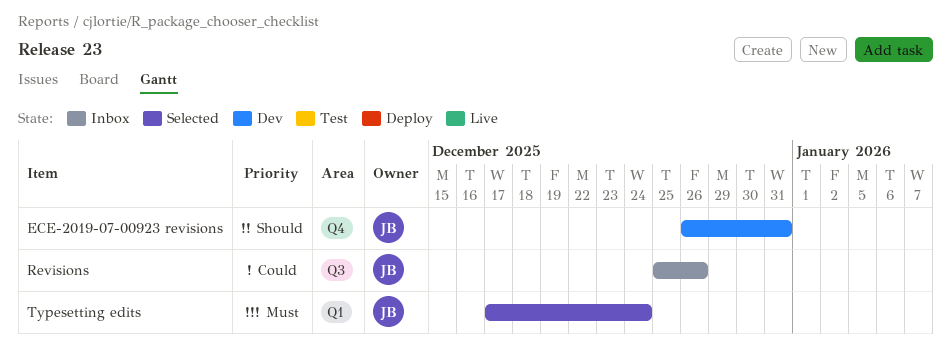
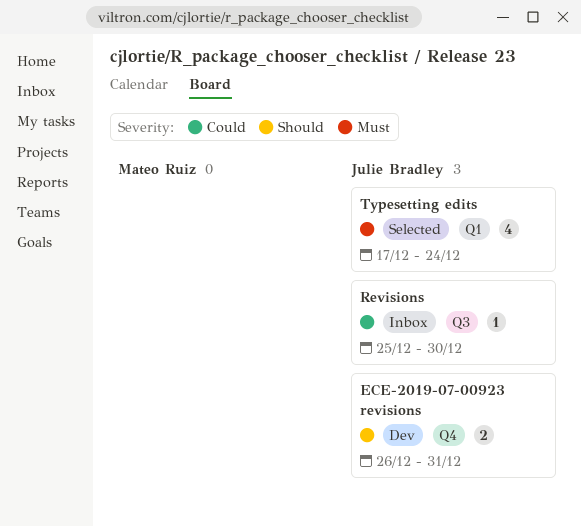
Revisions, due: Dec 26 -> Dec 30

